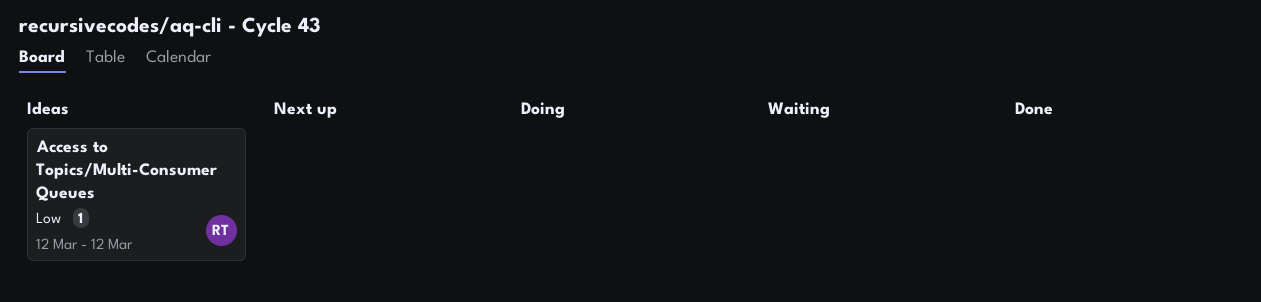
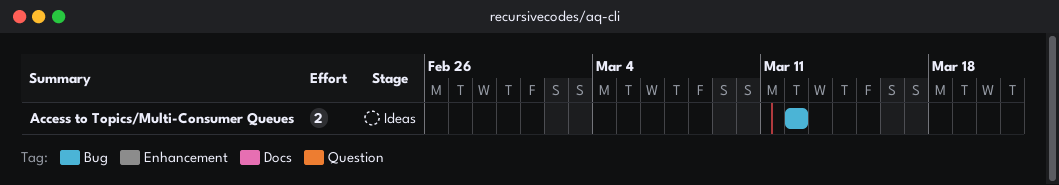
Access to Topics/Multi-Consumer Queues, estimate: 1 -> 2

